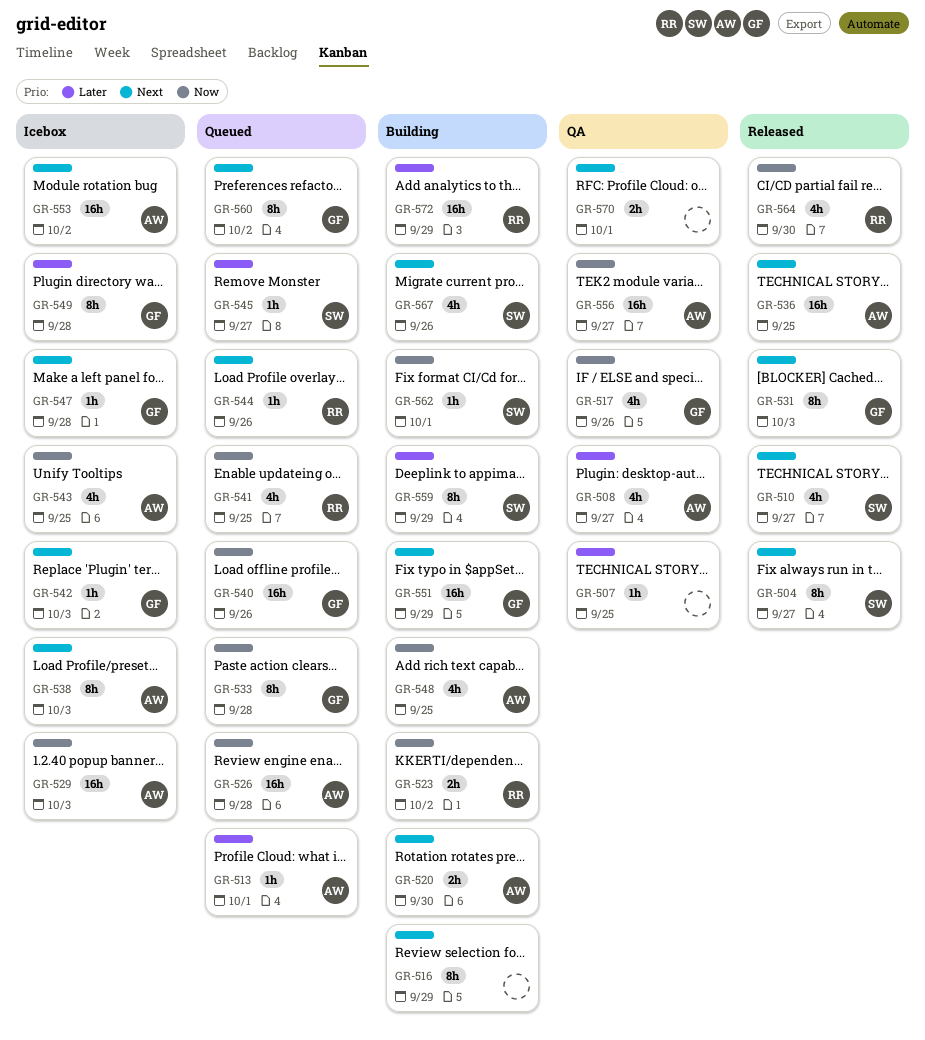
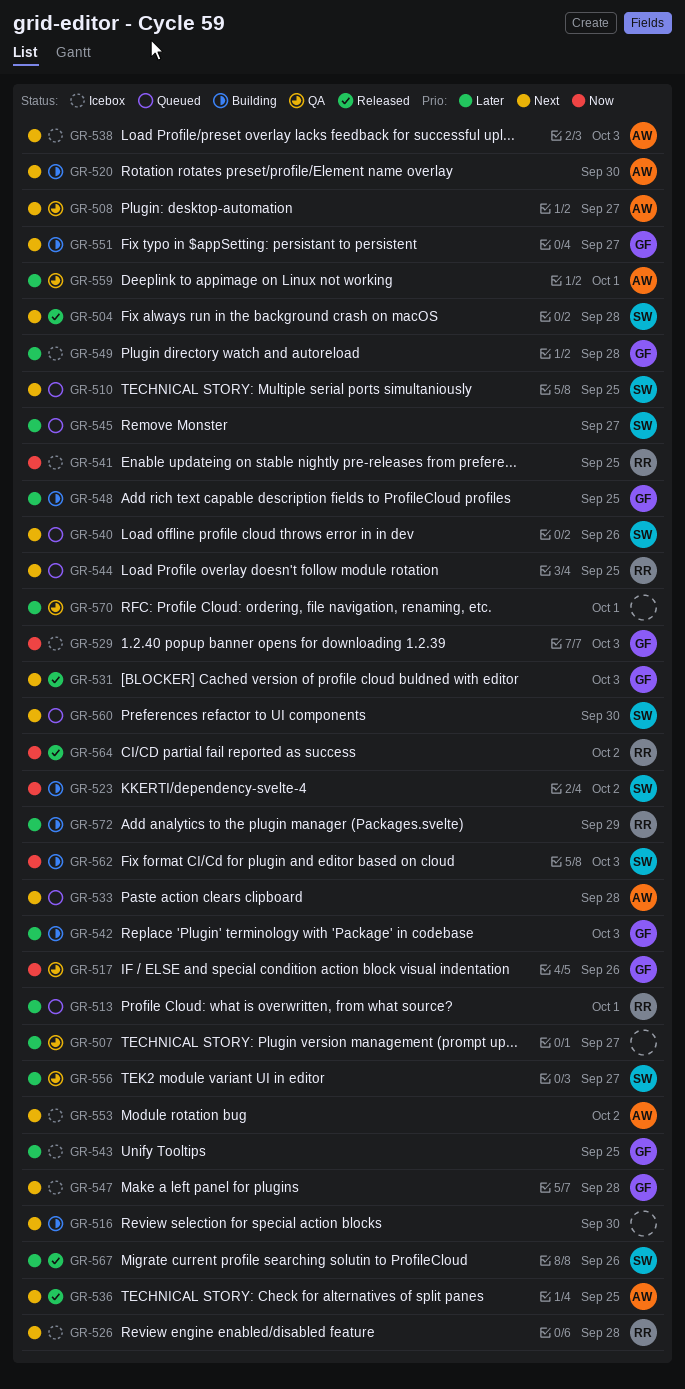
GR-504, due: Sep 27 -> Sep 28
GR-507, due: Sep 25 -> Sep 27
GR-508, priority: Later -> Next
GR-510, status: Released -> Queued
GR-510, due: Sep 27 -> Sep 25
GR-513, owner: AW -> RR
GR-516, due: Sep 29 -> Sep 30
GR-523, owner: RR -> SW
GR-526, status: Queued -> Icebox
GR-526, owner: AW -> RR
GR-526, priority: Now -> Next
GR-529, owner: AW -> GF
GR-533, owner: GF -> AW
GR-533, priority: Now -> Next
GR-540, owner: GF -> SW
GR-540, priority: Now -> Next
GR-541, status: Queued -> Icebox
GR-542, status: Icebox -> Building
GR-542, priority: Next -> Later
GR-543, owner: AW -> GF
GR-543, priority: Now -> Later
GR-544, due: Sep 26 -> Sep 25
GR-548, owner: AW -> GF
GR-548, priority: Now -> Later
GR-551, due: Sep 29 -> Sep 27
GR-556, owner: AW -> SW
GR-556, priority: Now -> Later
GR-559, status: Building -> QA
GR-559, owner: SW -> AW
GR-559, due: Sep 29 -> Oct 1
GR-560, owner: GF -> SW
GR-560, due: Oct 2 -> Sep 30
GR-562, due: Oct 1 -> Oct 3
GR-564, due: Sep 30 -> Oct 2
GR-567, status: Building -> Released
GR-567, priority: Next -> Later
GR-570, priority: Next -> Later

